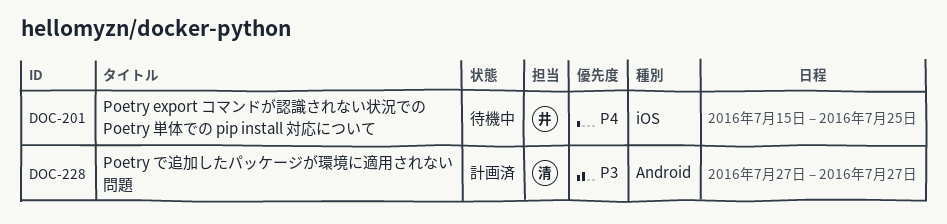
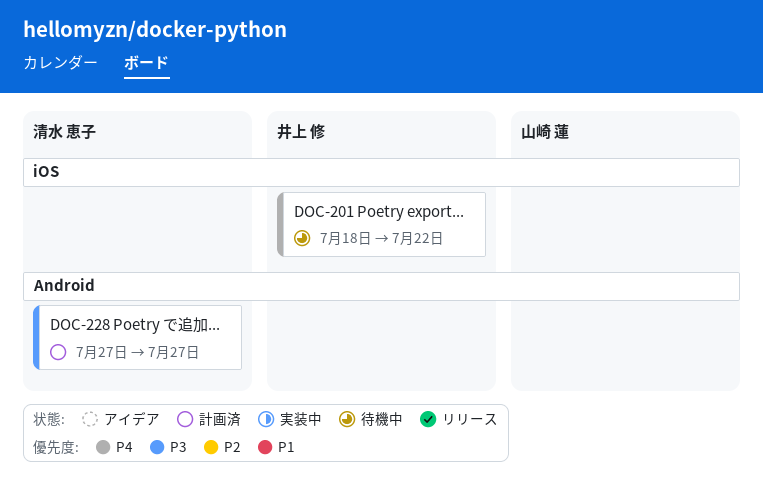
DOC-201, start: Jul 15 -> Jul 18
DOC-201, due: Jul 25 -> Jul 22

